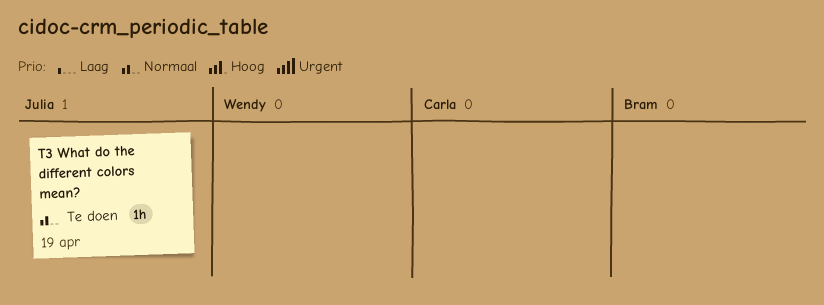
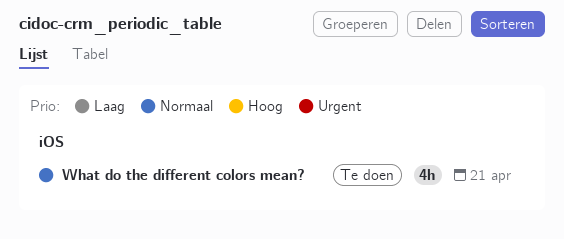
What do the different colors mean?, estimate: 1h -> 4h
What do the different colors mean?, due: Apr 19 -> Apr 21

